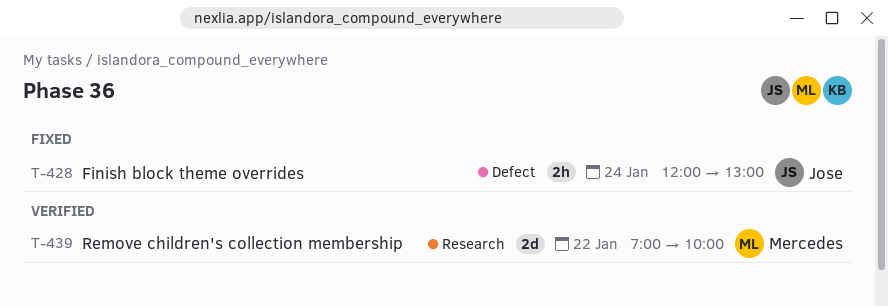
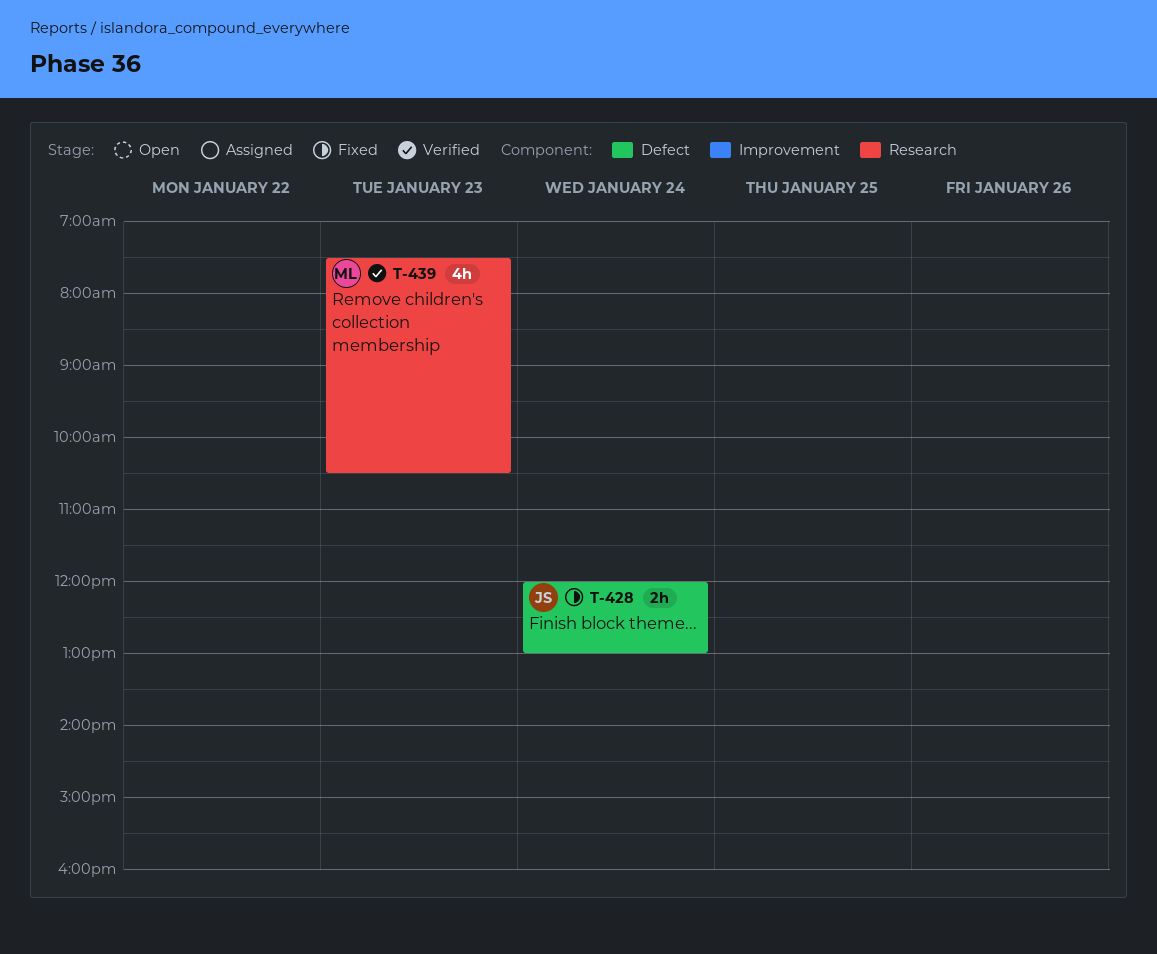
T-439, estimate: 2d -> 4h
T-439, day: Jan 22 -> Jan 23
T-439, begins: 07:00 -> 07:30
T-439, ends: 10:00 -> 10:30

